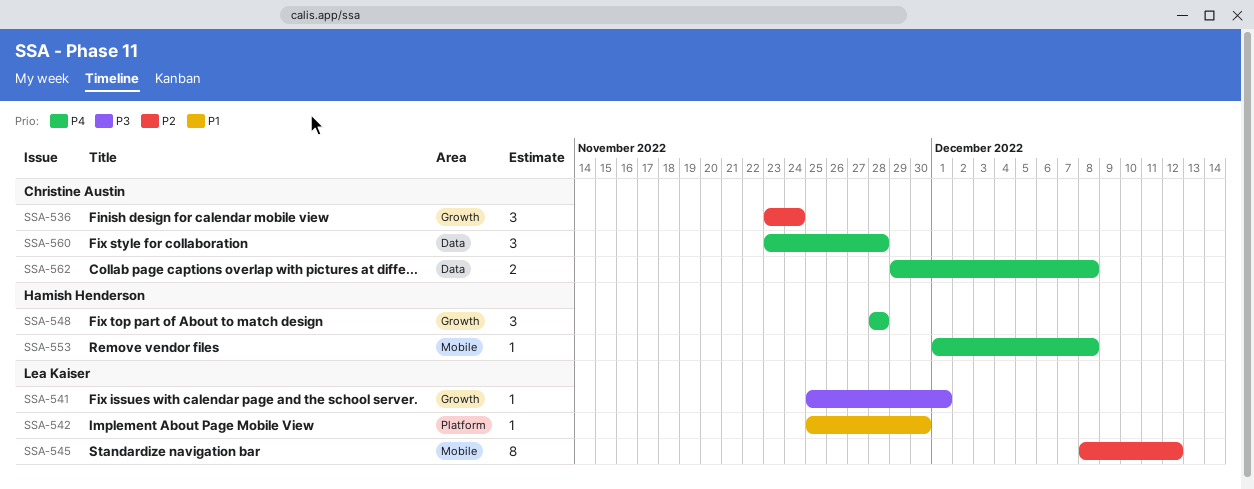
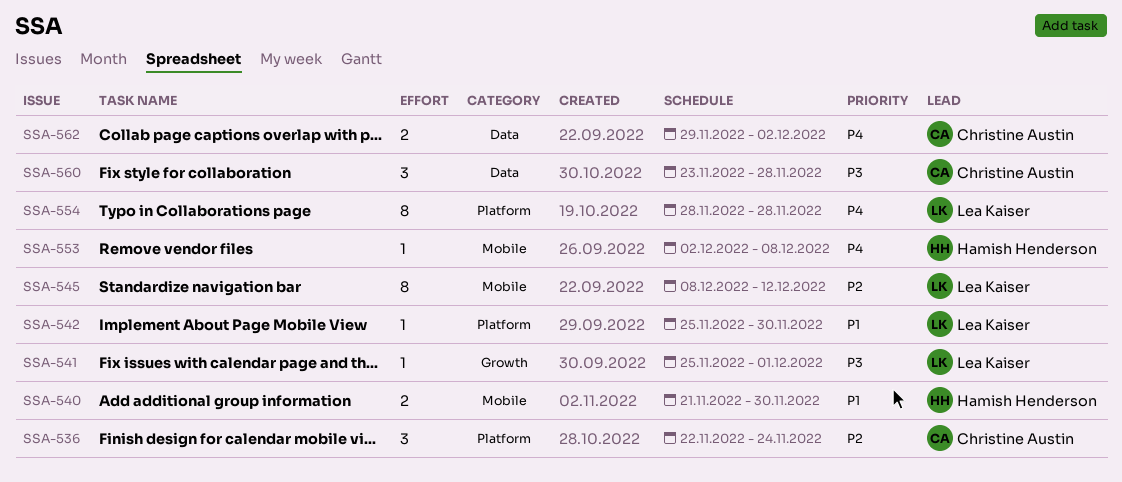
SSA-536, label: Growth -> Platform
SSA-536, start: Nov 23 -> Nov 22
SSA-540: none -> present
SSA-548: present -> none
SSA-553, start: Dec 1 -> Dec 2
SSA-554: none -> present
SSA-560, priority: P4 -> P3
SSA-562, due: Dec 8 -> Dec 2

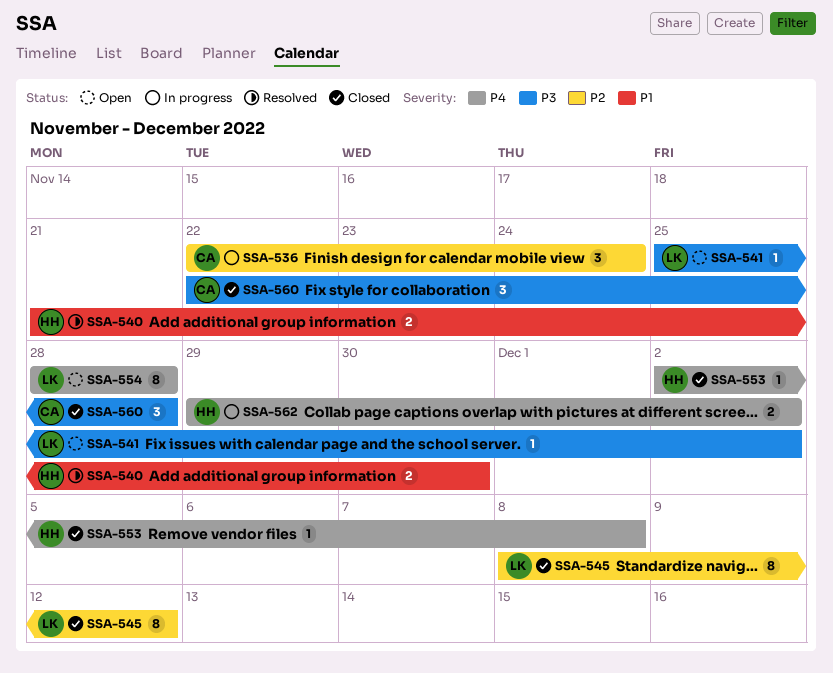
SSA-541, due: Dec 1 -> Dec 2
SSA-542: present -> none
SSA-560, start: Nov 23 -> Nov 22
SSA-562, owner: Christine Austin -> Hamish Henderson

